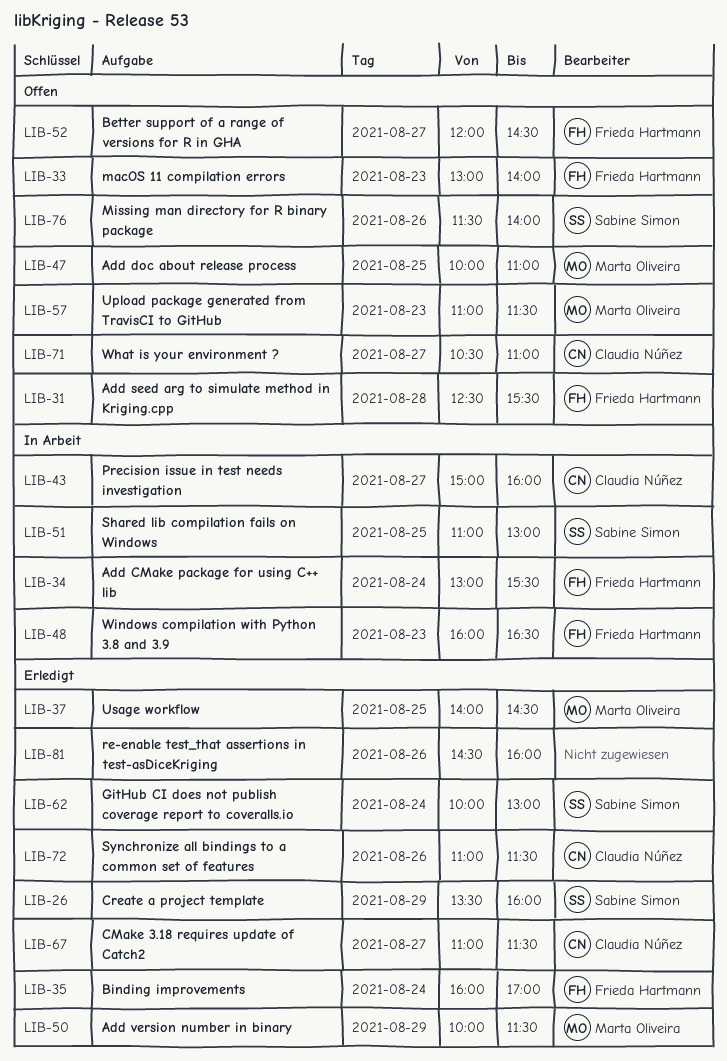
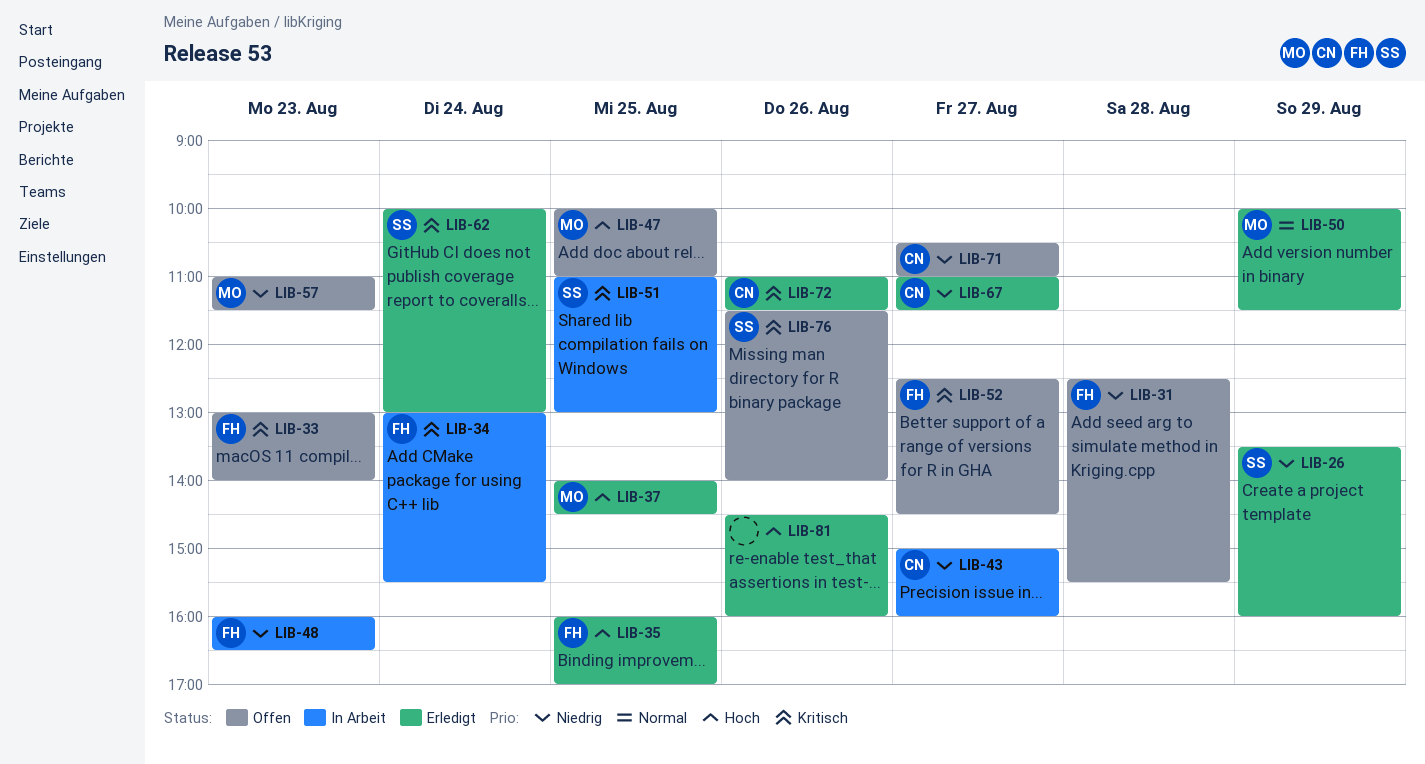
LIB-35, day: Aug 24 -> Aug 25
LIB-52, begins: 12:00 -> 12:30

